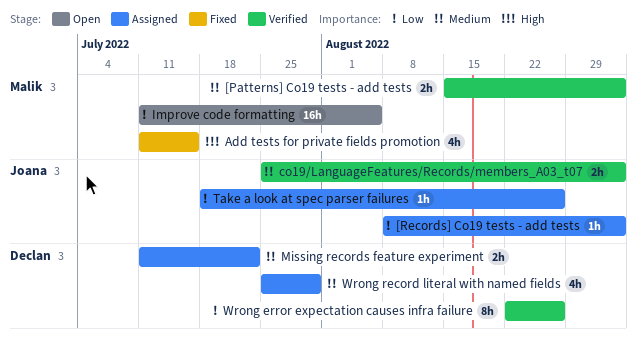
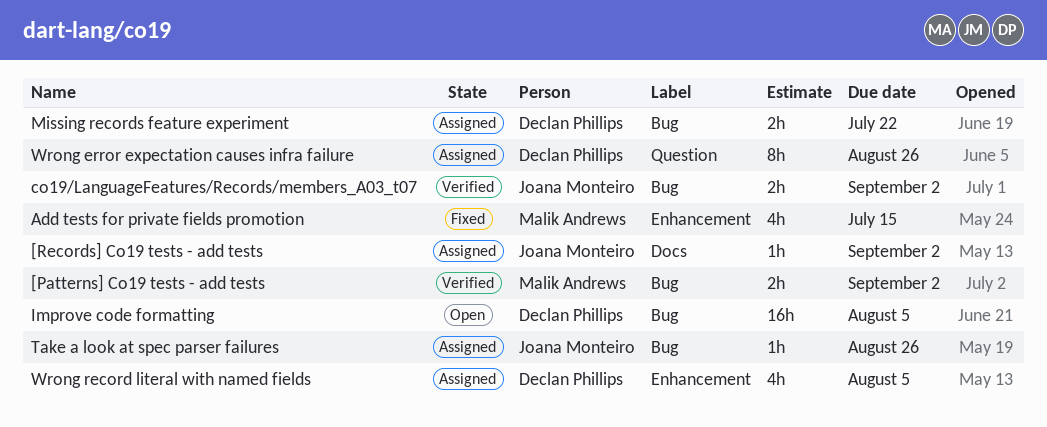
Improve code formatting, owner: Malik Andrews -> Declan Phillips
Wrong error expectation causes infra failure, status: Verified -> Assigned
Wrong record literal with named fields, due: Jul 29 -> Aug 5

